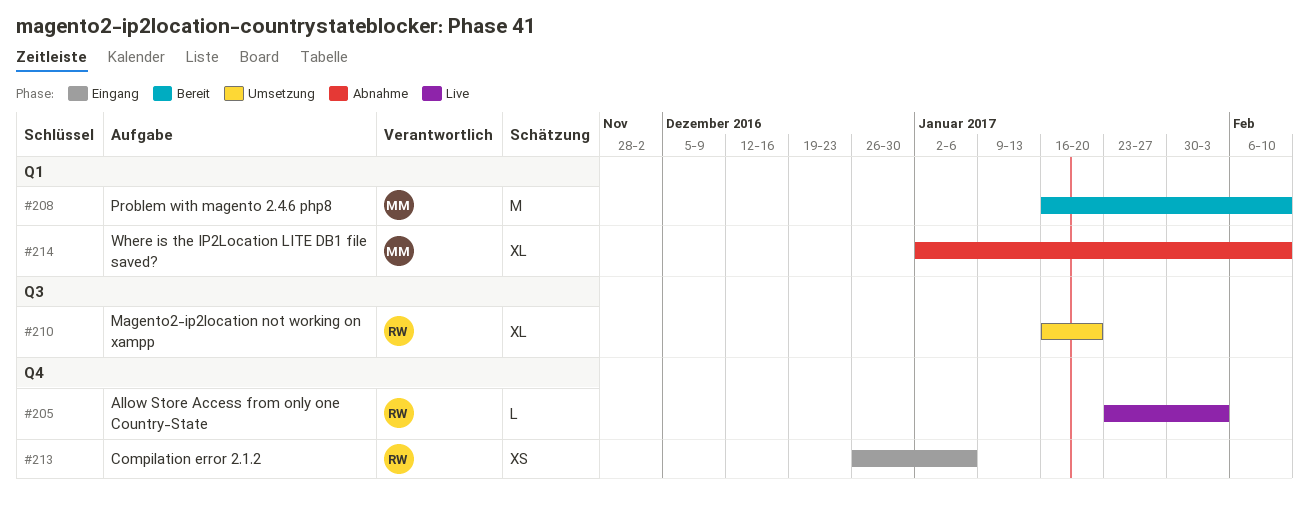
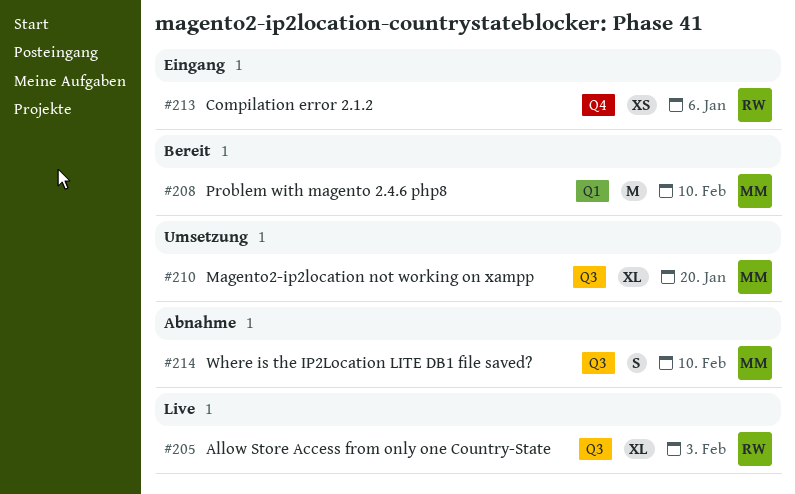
#205, label: Q4 -> Q3
#205, estimate: L -> XL
#210, owner: RW -> MM
#214, label: Q1 -> Q3
#214, estimate: XL -> S

